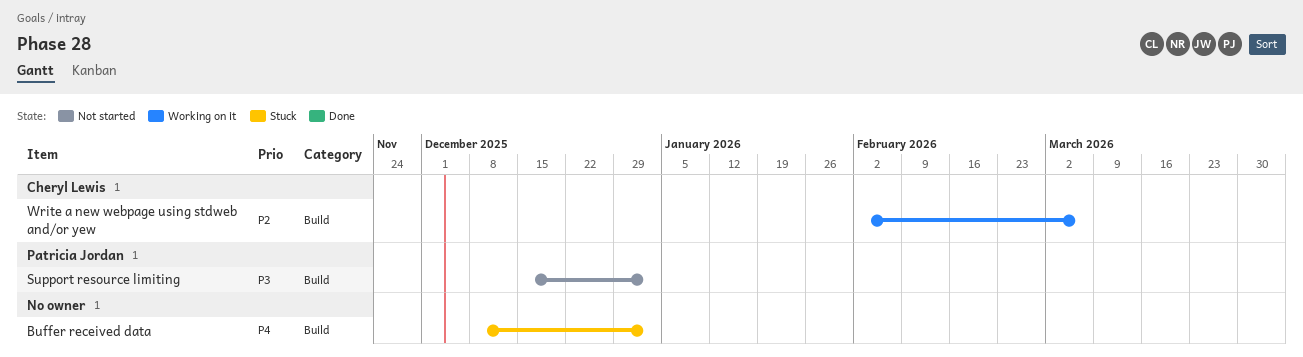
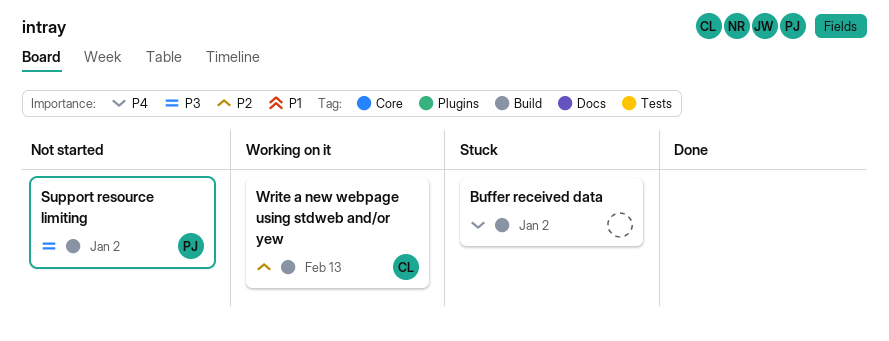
Write a new webpage using stdweb and/or yew, due: Mar 6 -> Feb 13

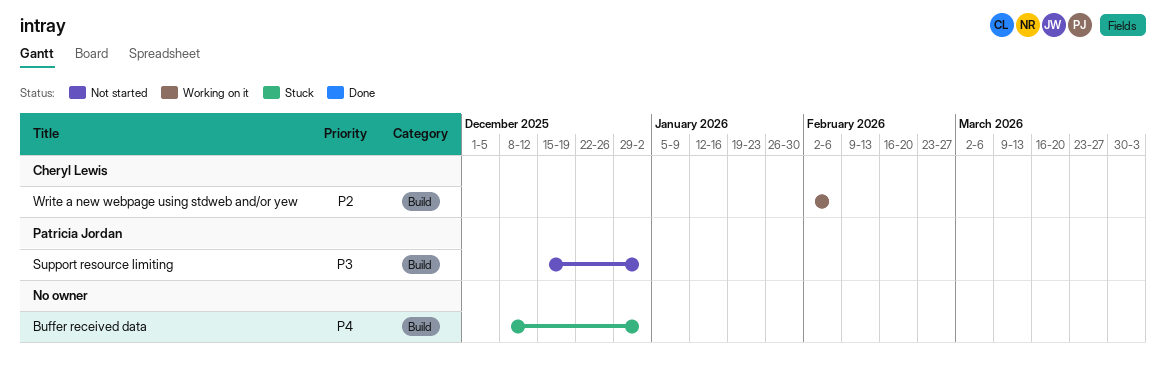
Write a new webpage using stdweb and/or yew, due: Feb 13 -> Feb 6

